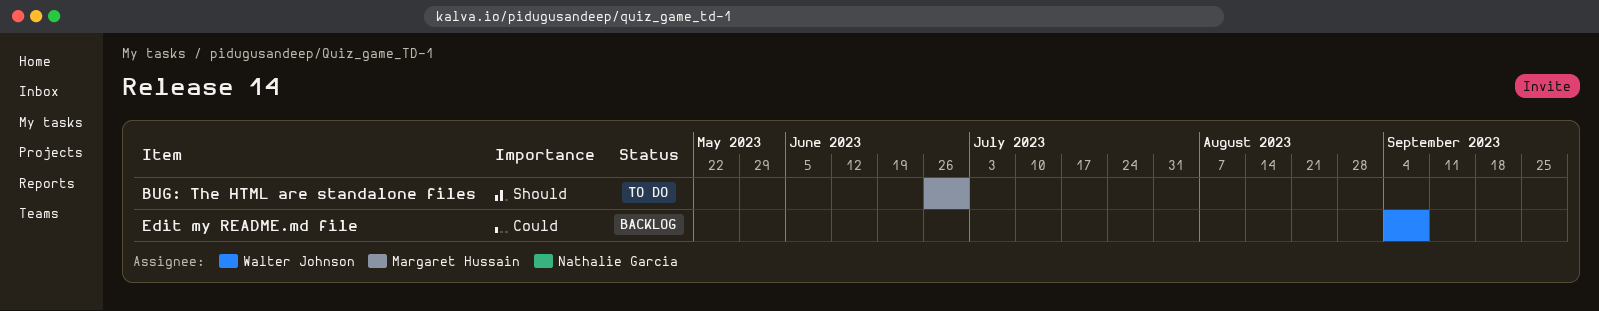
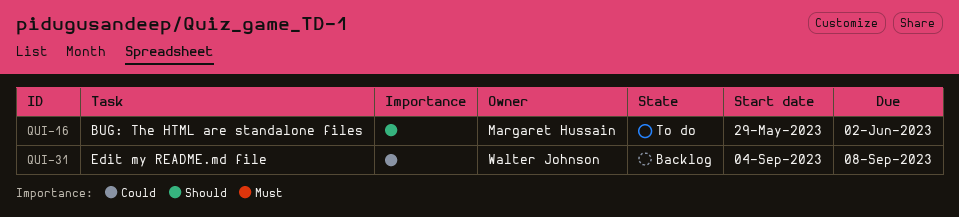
BUG: The HTML are standalone files, start: Jun 26 -> May 29
BUG: The HTML are standalone files, due: Jun 30 -> Jun 2

